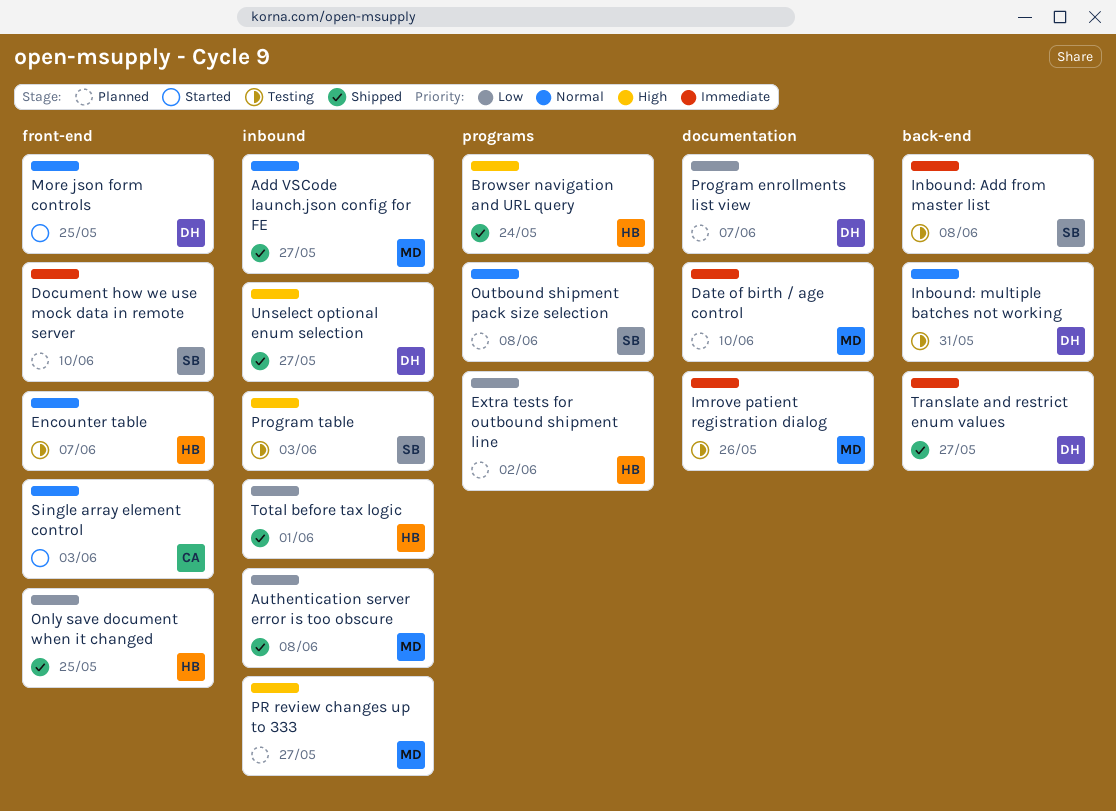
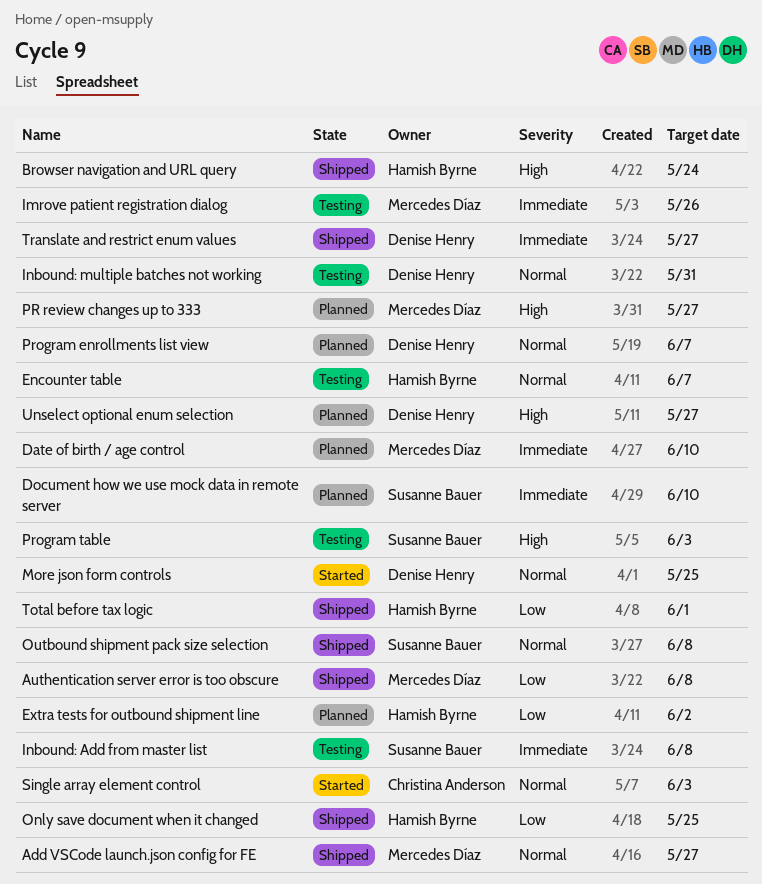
Outbound shipment pack size selection, status: Planned -> Shipped
Program enrollments list view, priority: Low -> Normal
Unselect optional enum selection, status: Shipped -> Planned

